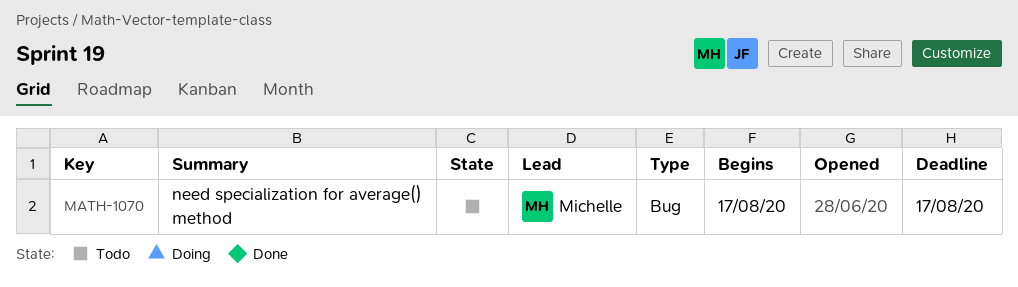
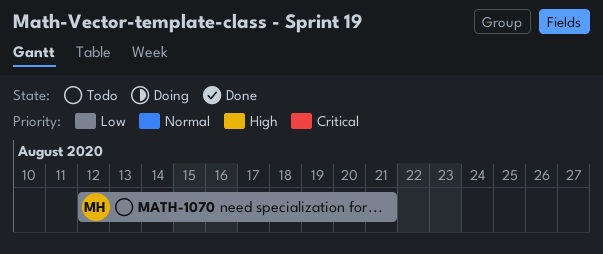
MATH-1070, start: Aug 17 -> Aug 12
MATH-1070, due: Aug 17 -> Aug 21

